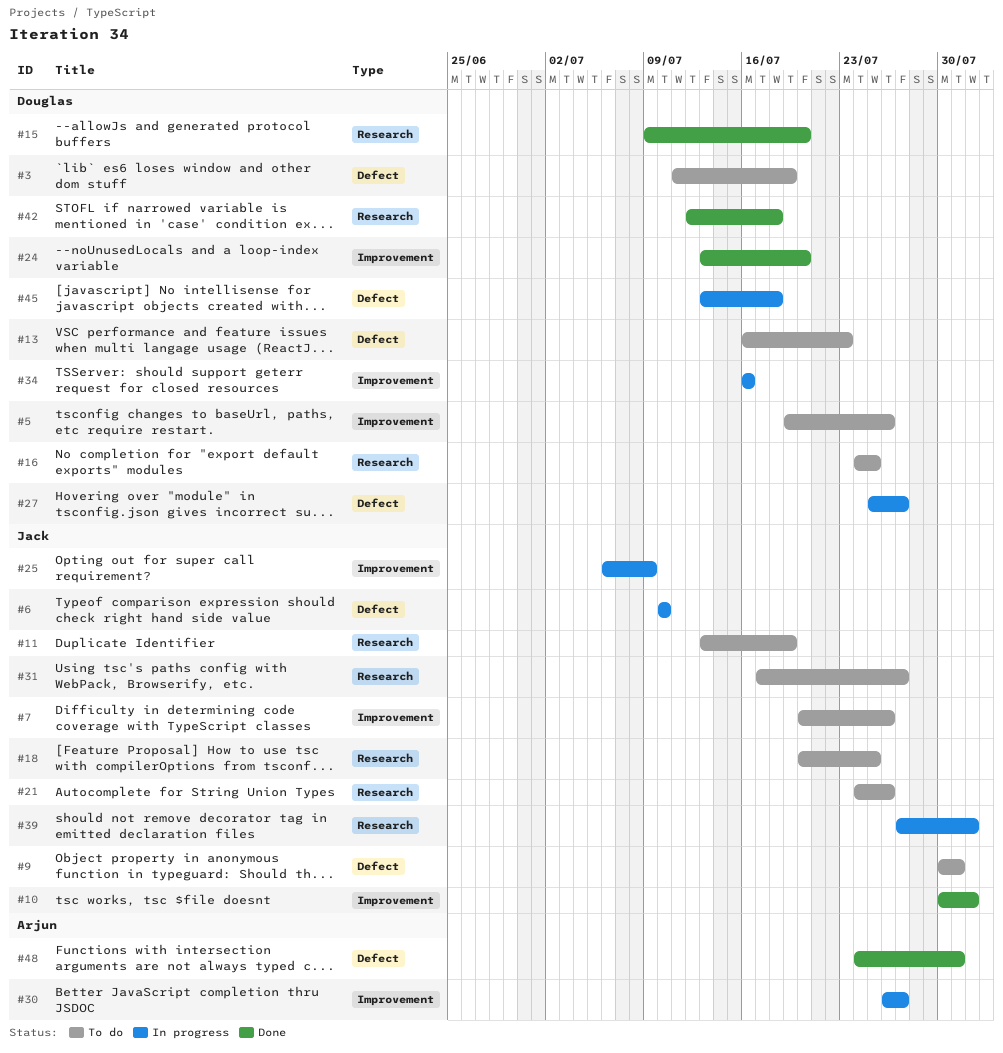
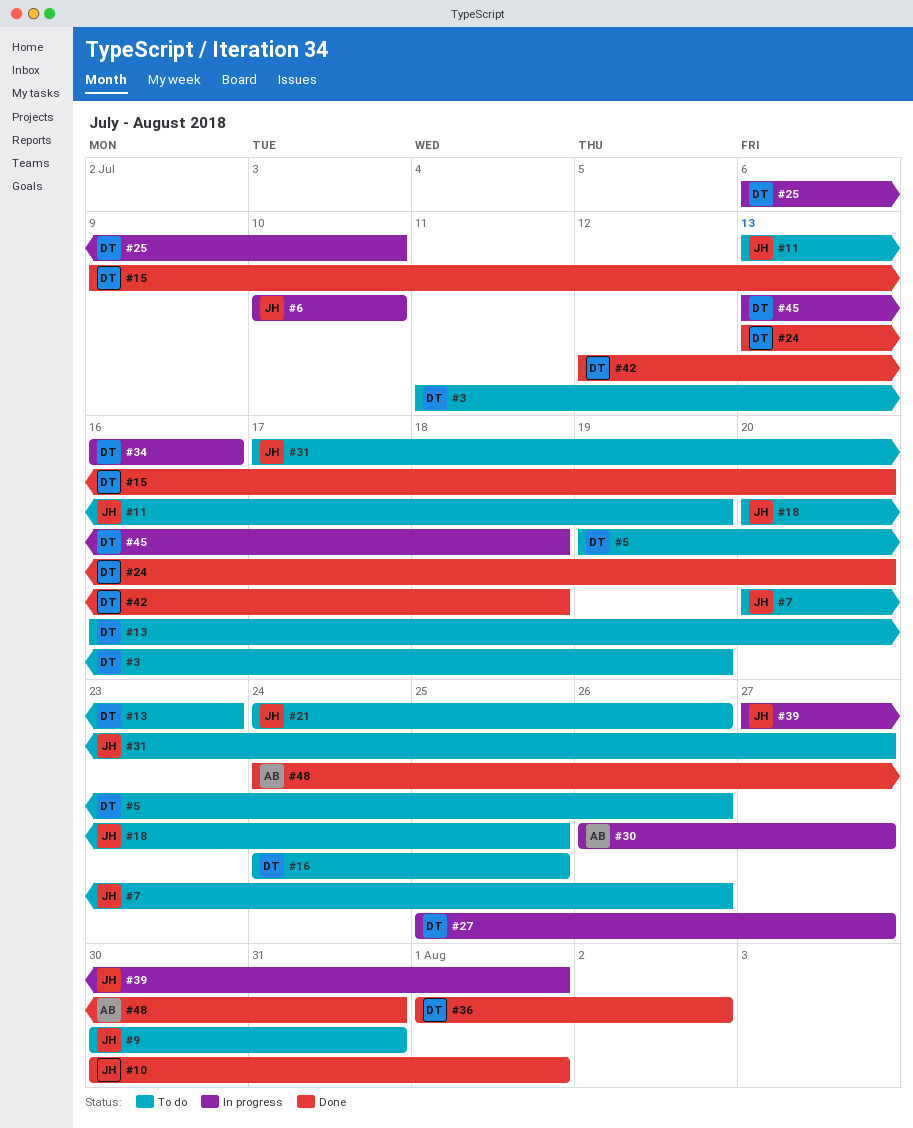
#25, owner: Jack -> Douglas
#25, due: Jul 9 -> Jul 10
#36: none -> present

